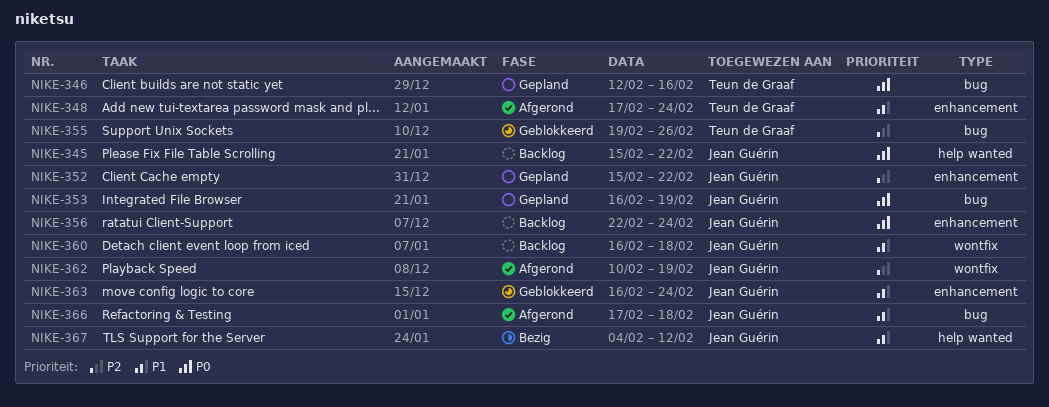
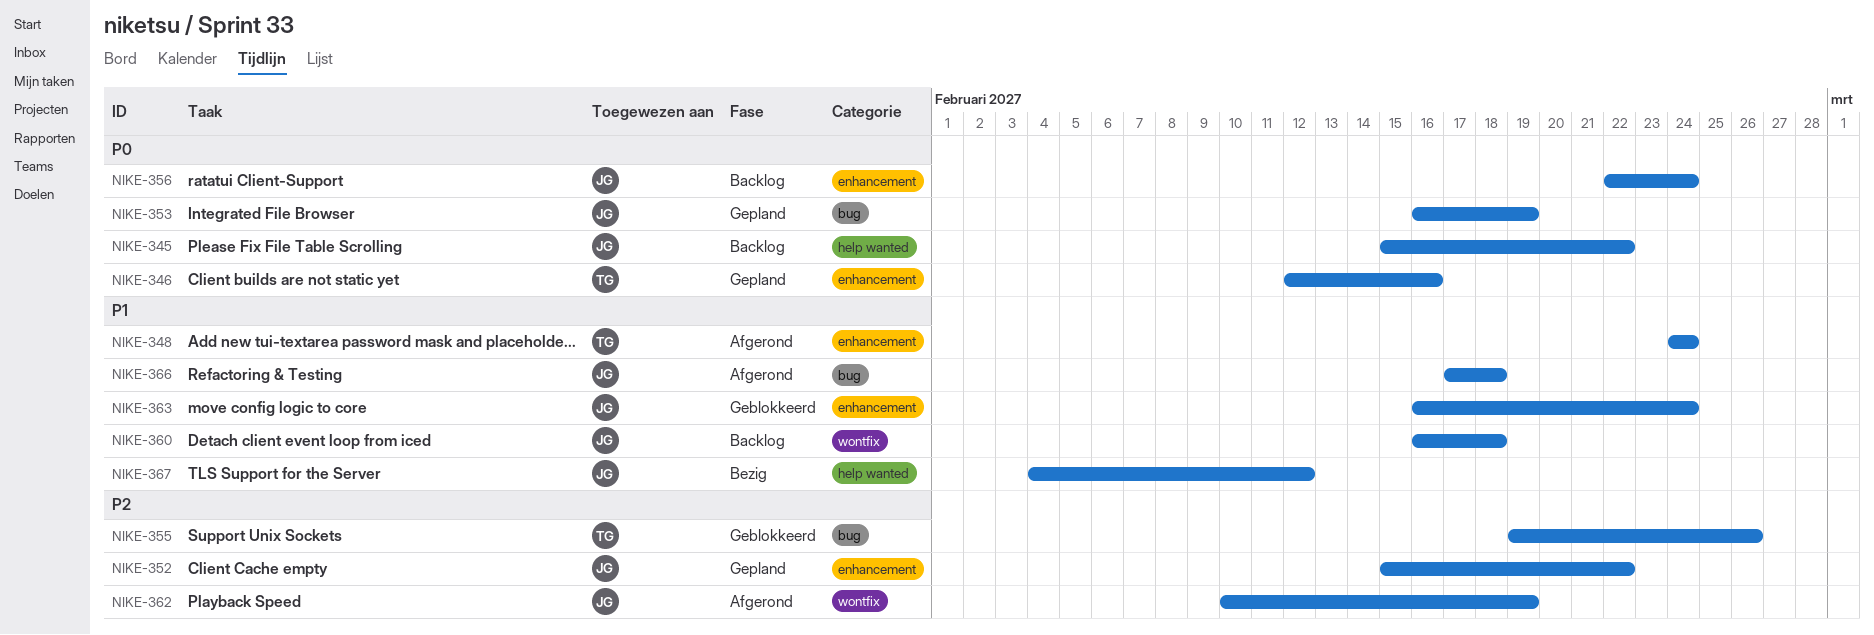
NIKE-346, label: bug -> enhancement
NIKE-348, start: Feb 17 -> Feb 24

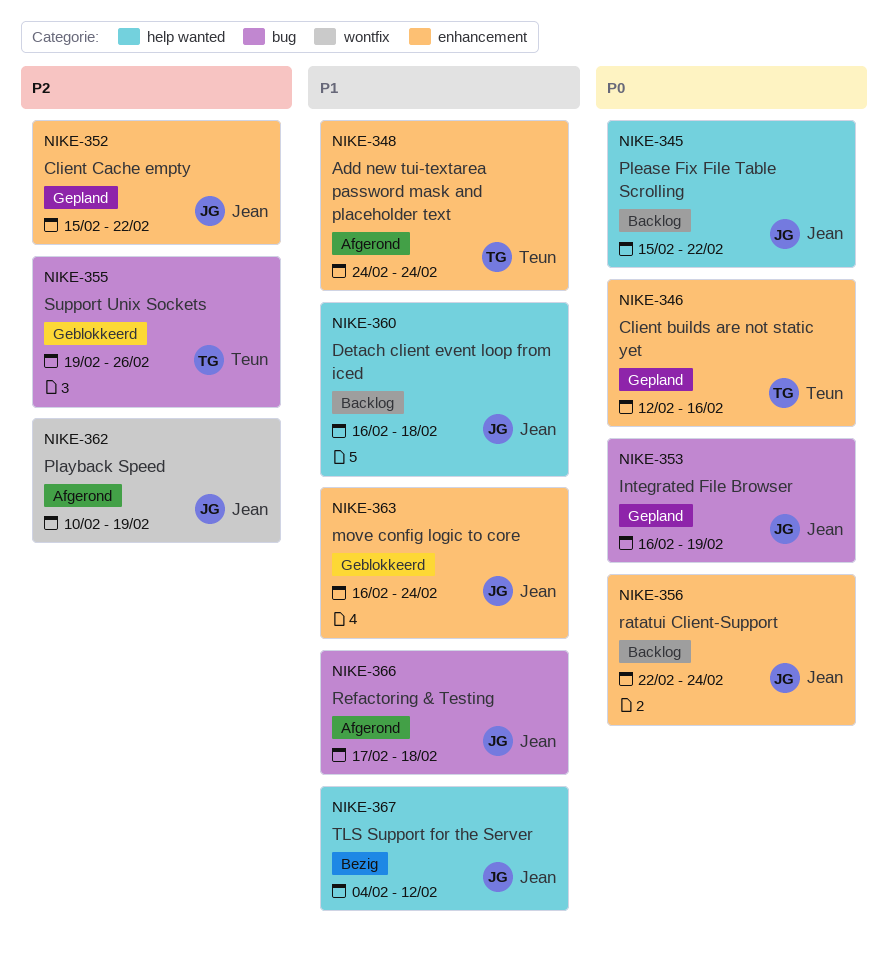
NIKE-360, label: wontfix -> help wanted

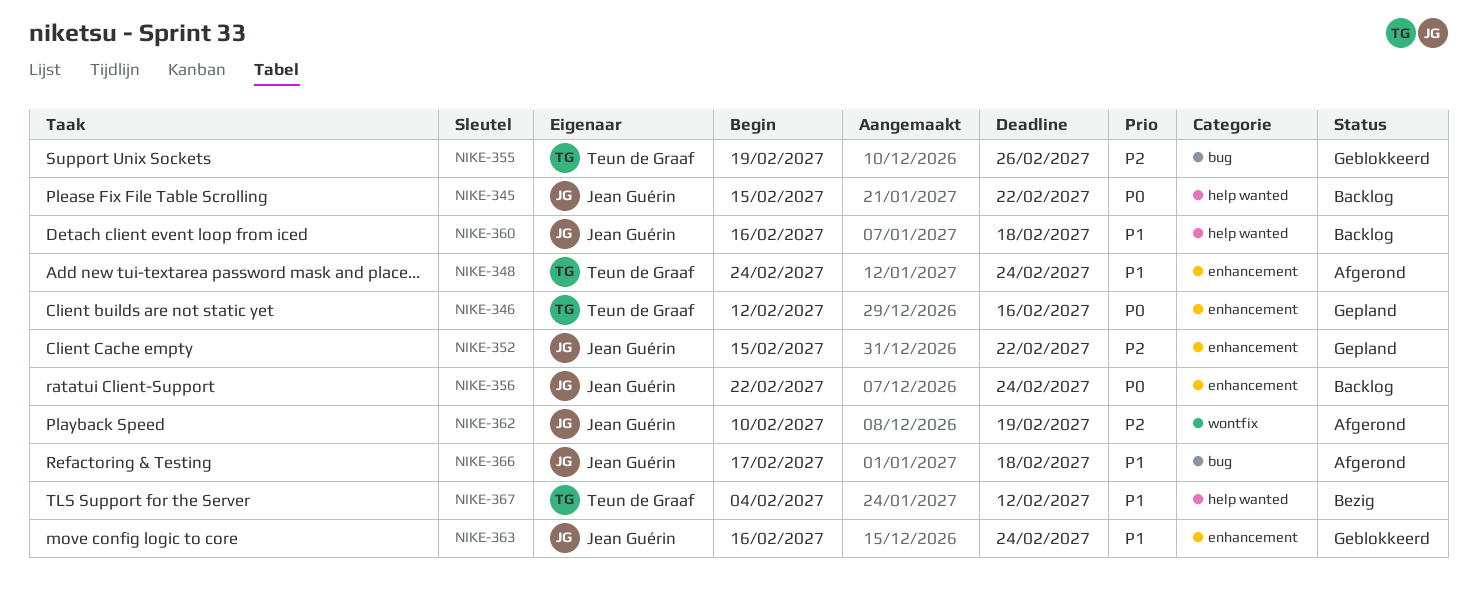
NIKE-353: present -> none
NIKE-367, owner: Jean Guérin -> Teun de Graaf

